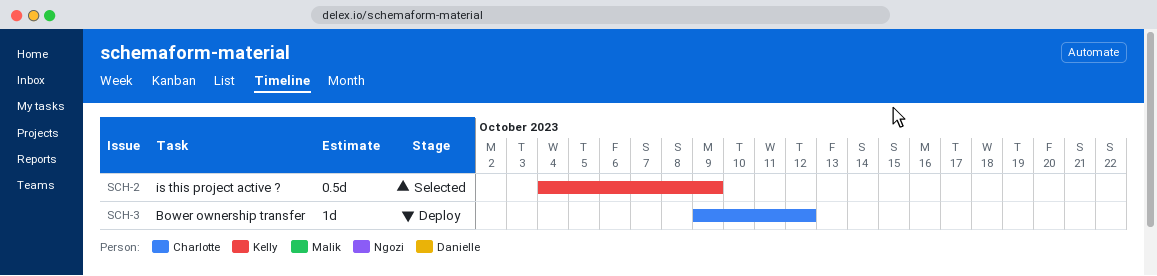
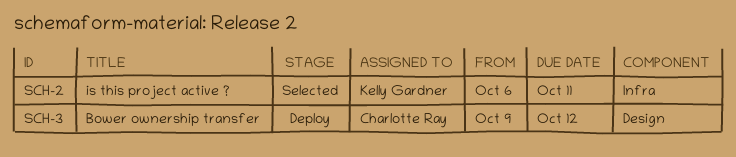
SCH-2, start: Oct 4 -> Oct 6
SCH-2, due: Oct 9 -> Oct 11

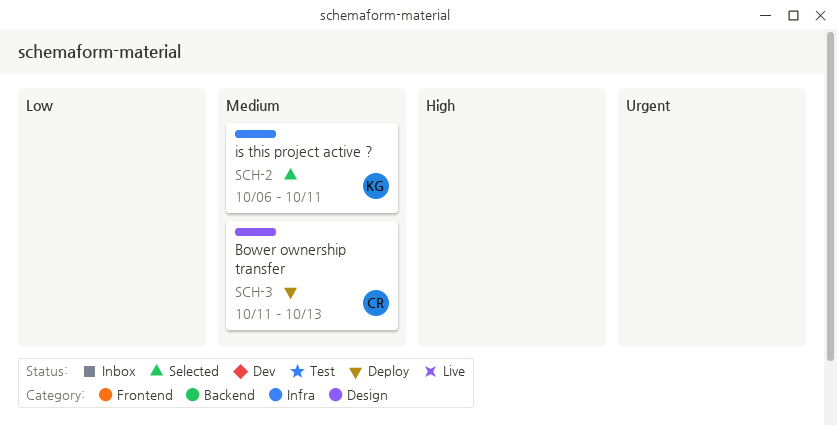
SCH-3, start: Oct 9 -> Oct 11
SCH-3, due: Oct 12 -> Oct 13

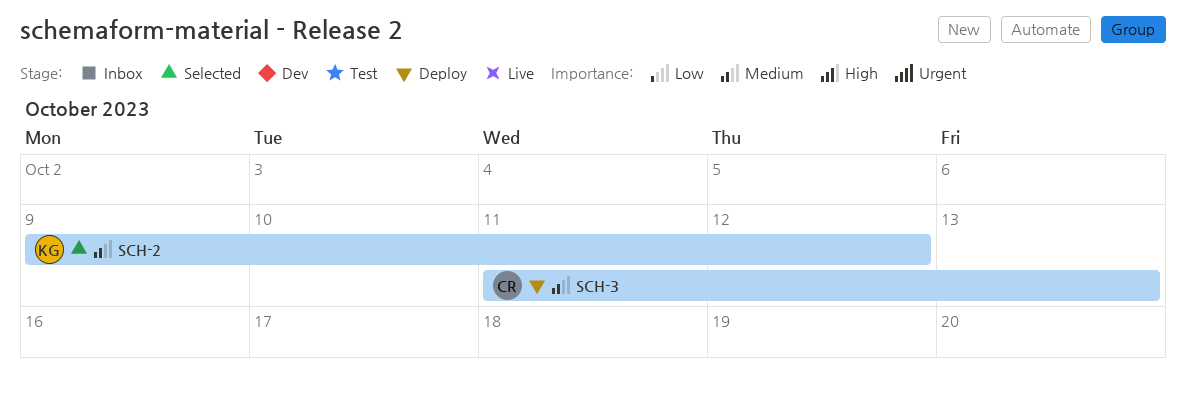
SCH-2, start: Oct 6 -> Oct 9
SCH-2, due: Oct 11 -> Oct 12

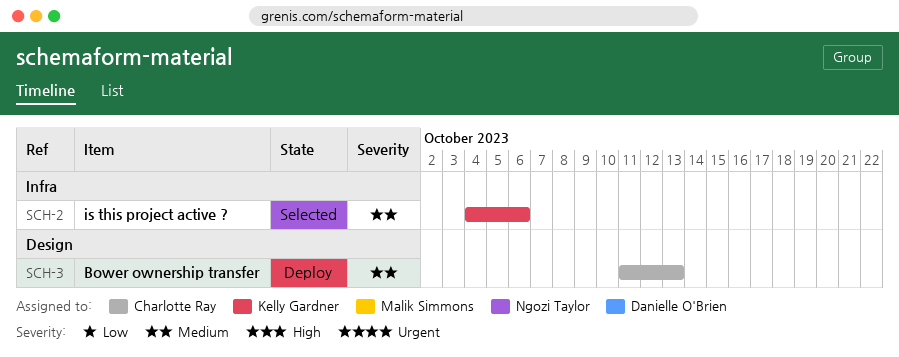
SCH-2, start: Oct 9 -> Oct 4
SCH-2, due: Oct 12 -> Oct 6

